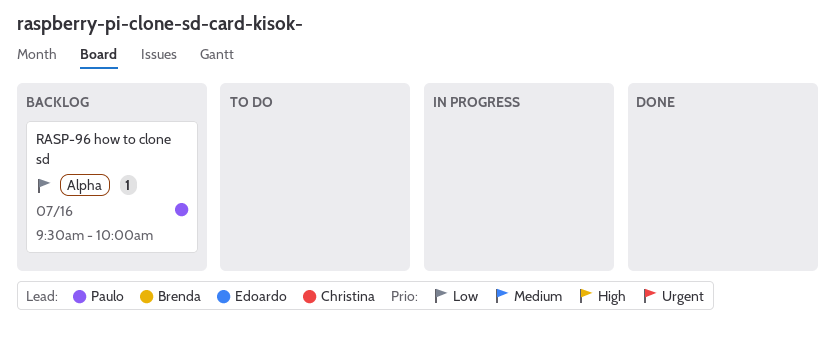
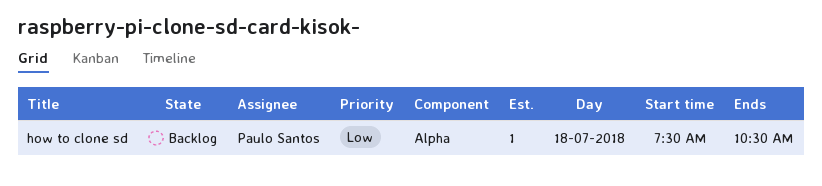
how to clone sd, day: Jul 16 -> Jul 18
how to clone sd, begins: 09:30 -> 07:30
how to clone sd, ends: 10:00 -> 10:30

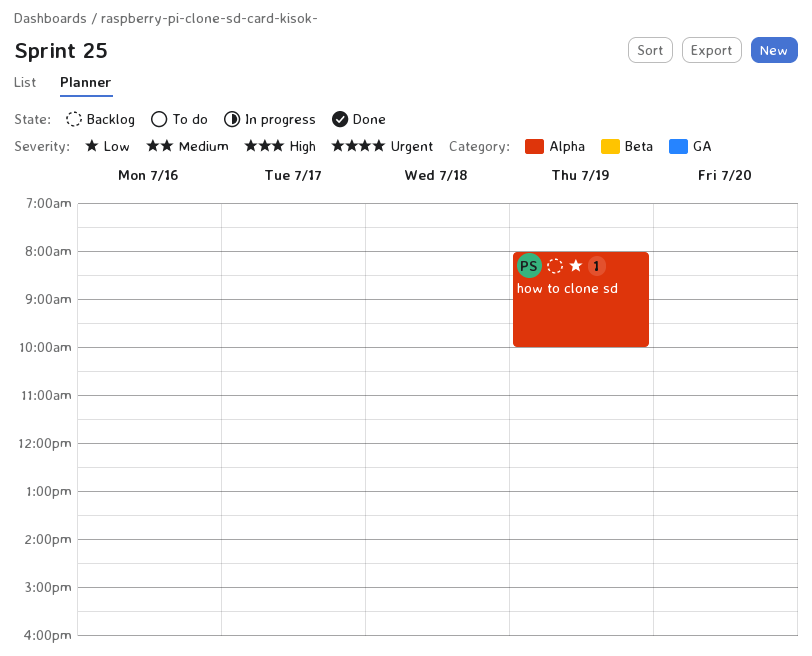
how to clone sd, day: Jul 18 -> Jul 19
how to clone sd, begins: 07:30 -> 08:00
how to clone sd, ends: 10:30 -> 10:00

